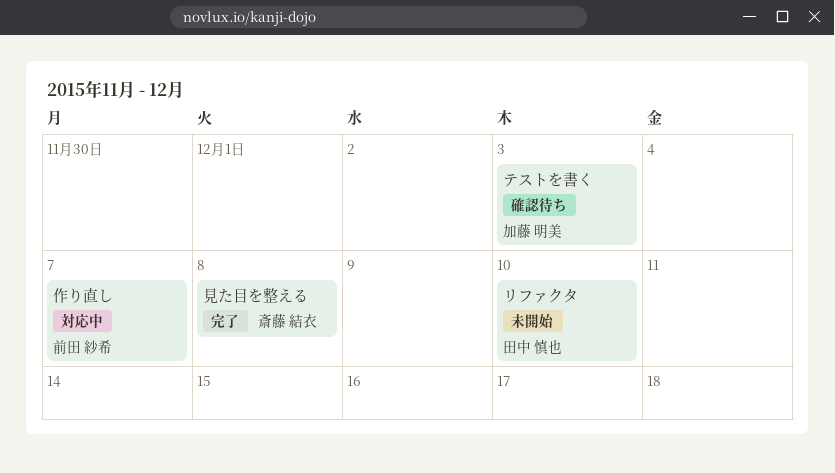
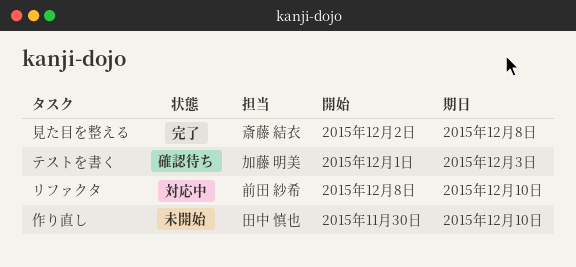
リファクタ, status: 未開始 -> 対応中
リファクタ, owner: 田中 慎也 -> 前田 紗希
作り直し, status: 対応中 -> 未開始
作り直し, owner: 前田 紗希 -> 田中 慎也
作り直し, due: Dec 7 -> Dec 10

